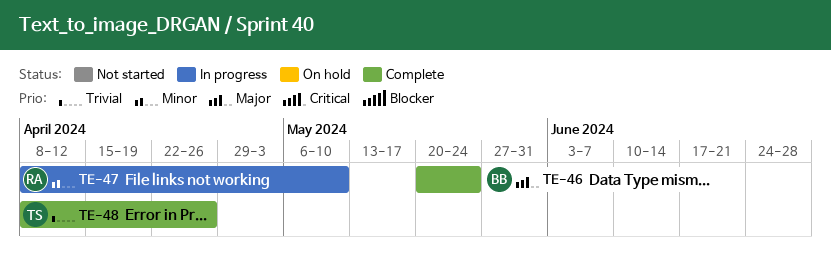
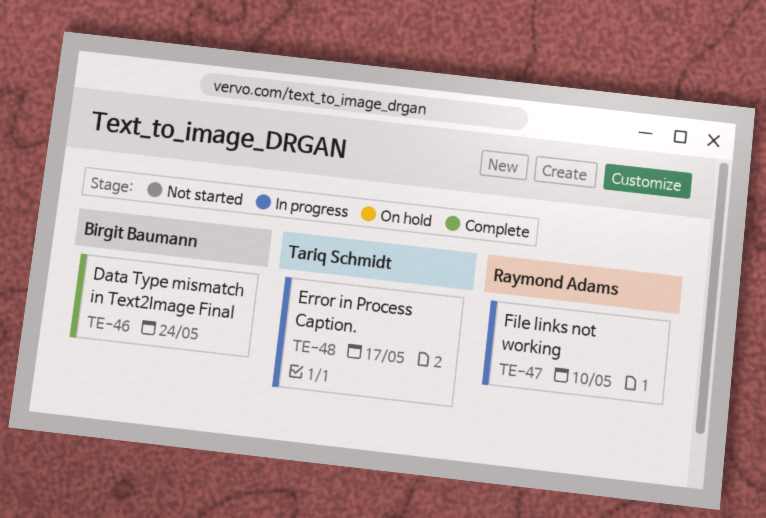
TE-48, status: Complete -> In progress
TE-48, due: Apr 26 -> May 17

